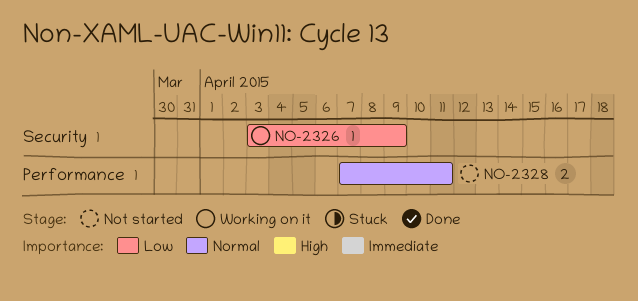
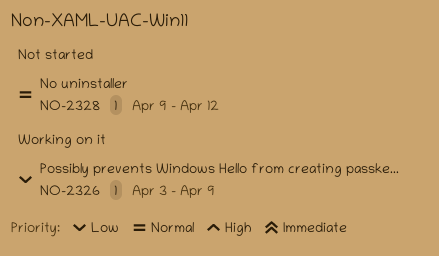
NO-2328, estimate: 2 -> 1
NO-2328, start: Apr 7 -> Apr 9
NO-2328, due: Apr 11 -> Apr 12

